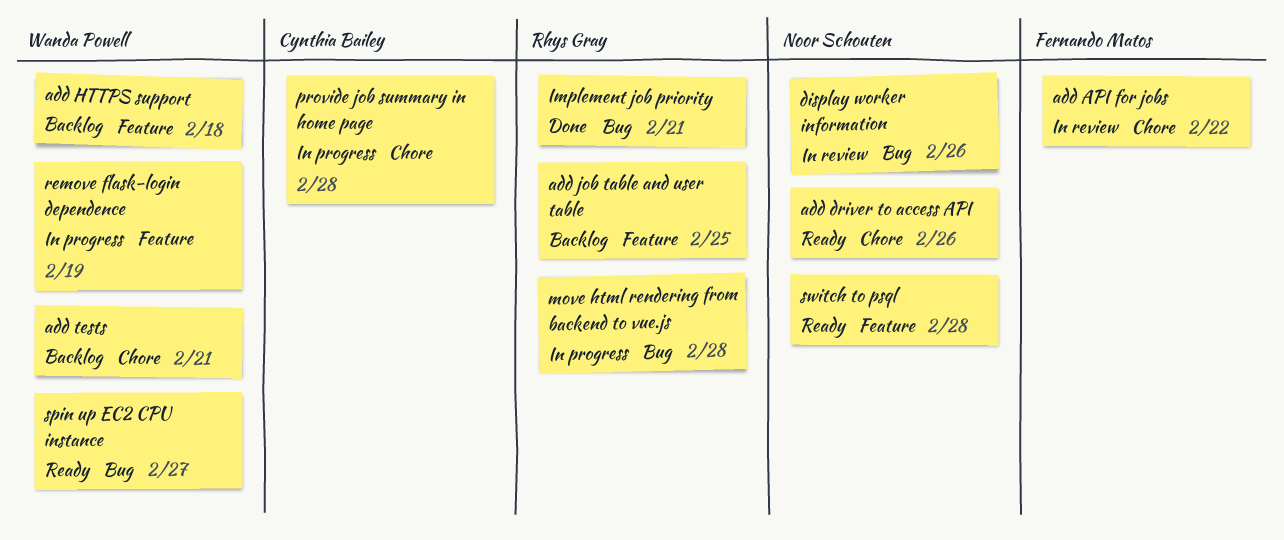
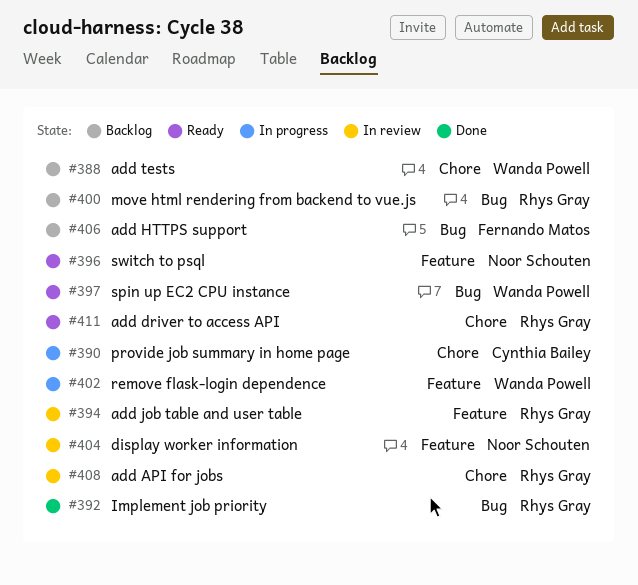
add API for jobs, owner: Fernando Matos -> Rhys Gray
add driver to access API, owner: Noor Schouten -> Rhys Gray
add HTTPS support, owner: Wanda Powell -> Fernando Matos
add HTTPS support, label: Feature -> Bug
add job table and user table, status: Backlog -> In review
display worker information, label: Bug -> Feature
move html rendering from backend to vue.js, status: In progress -> Backlog

